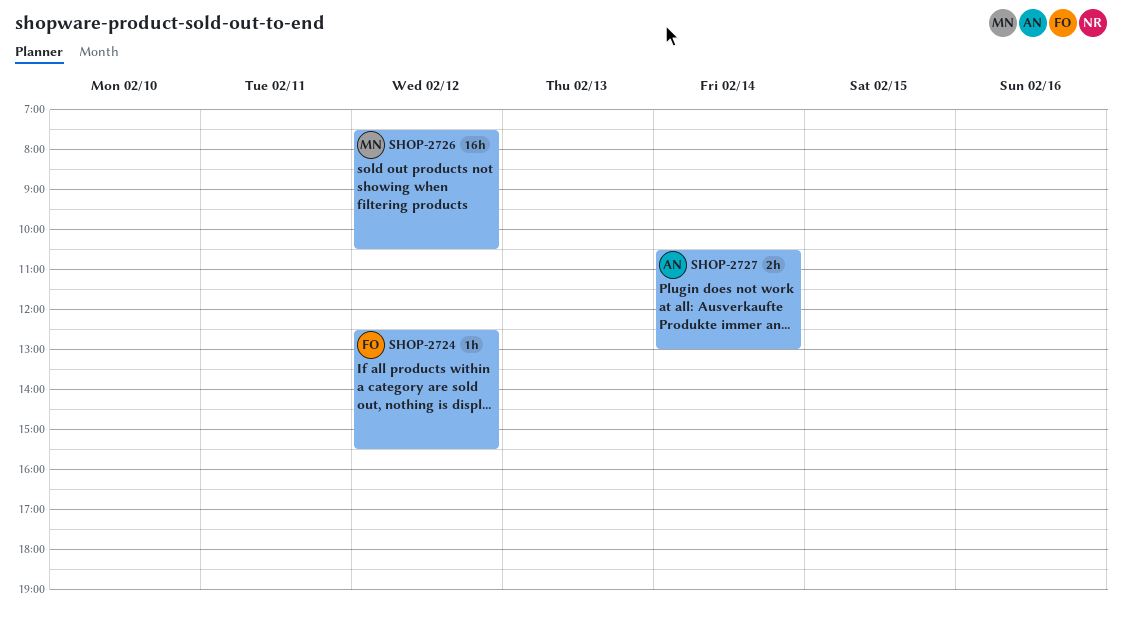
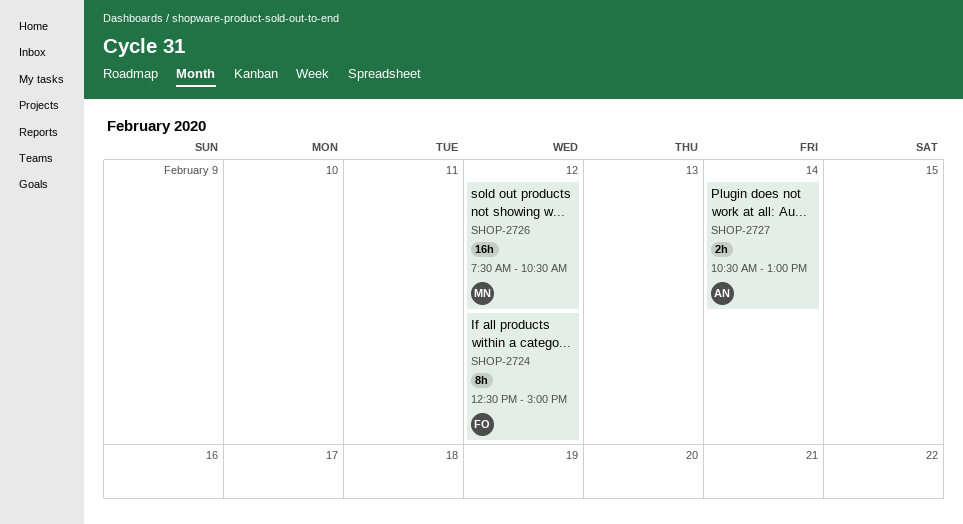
SHOP-2724, estimate: 1h -> 8h
SHOP-2724, ends: 15:30 -> 15:00

